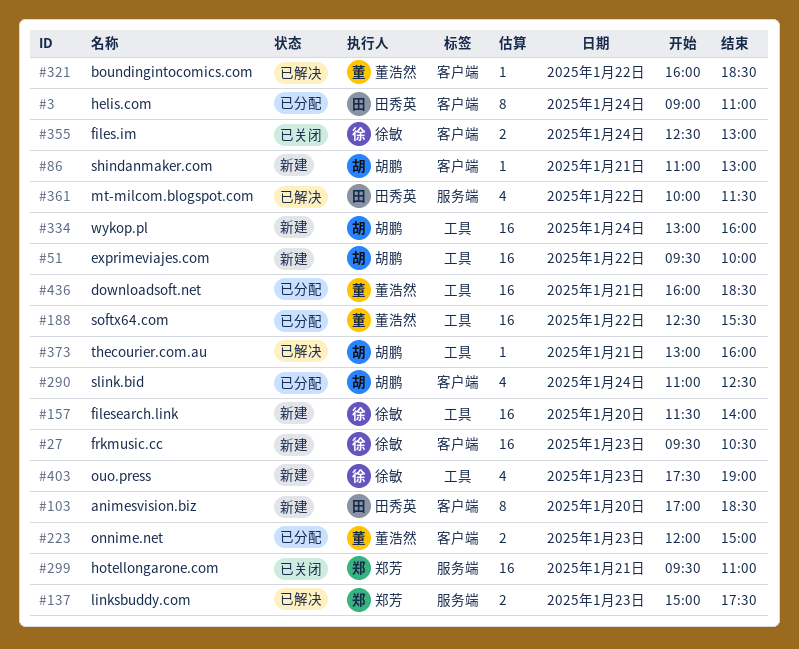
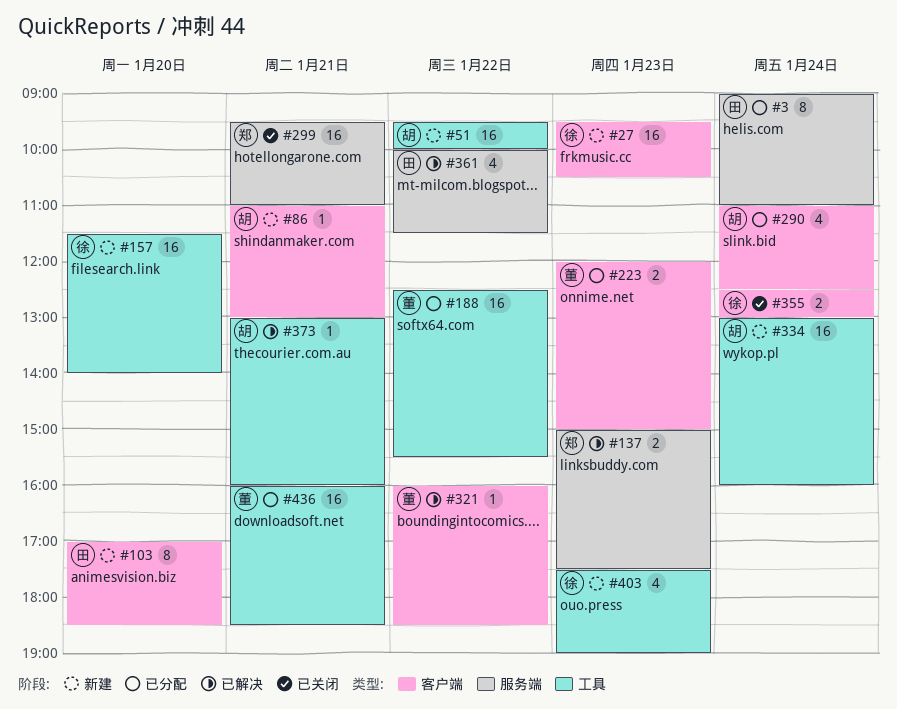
#3, label: 客户端 -> 服务端

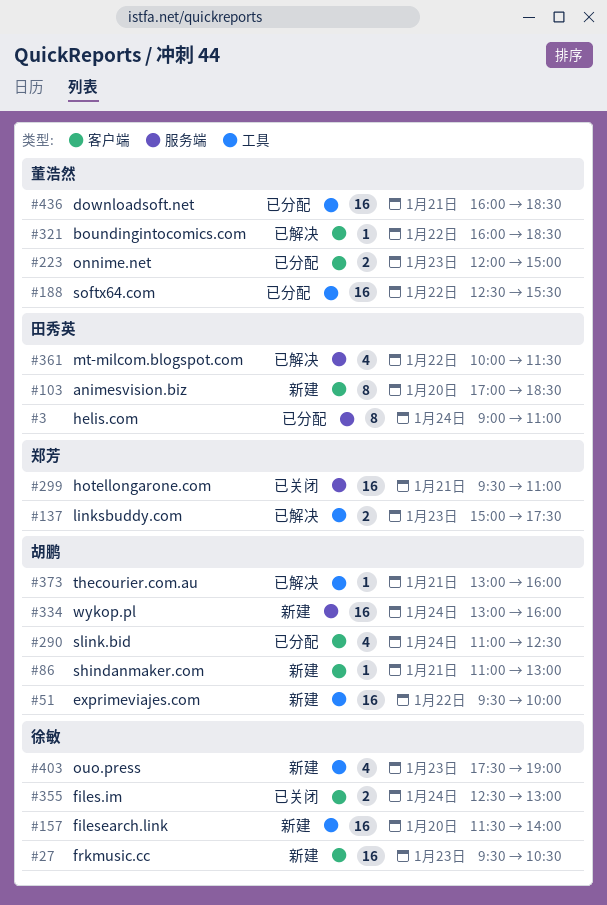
#137, label: 服务端 -> 工具
#334, label: 工具 -> 服务端

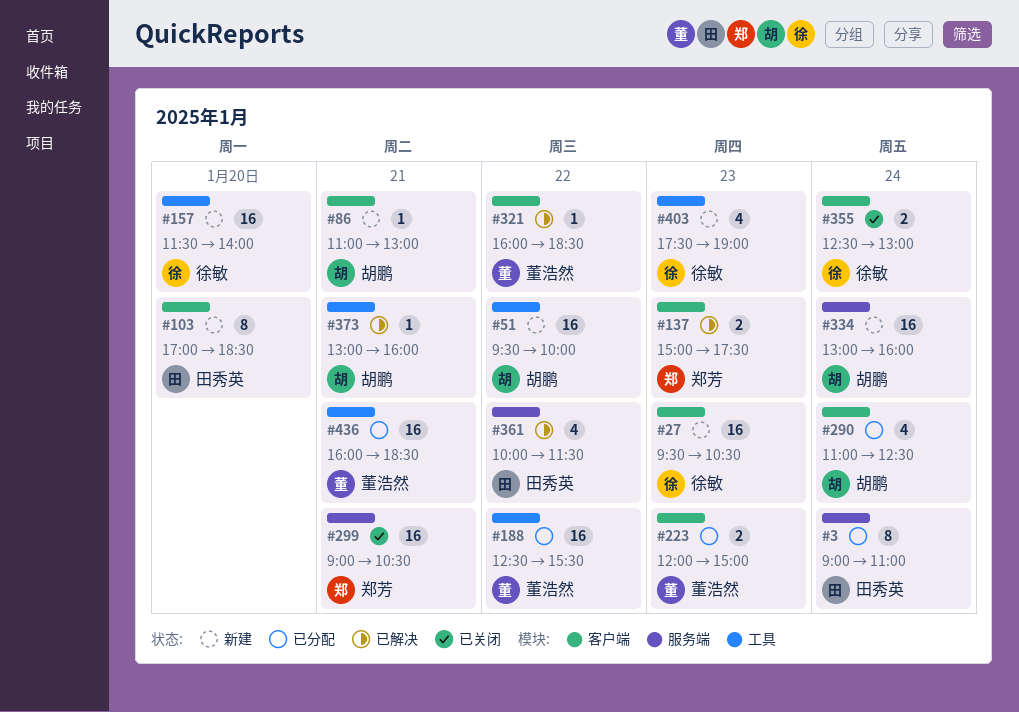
#137, label: 工具 -> 客户端
#299, begins: 09:30 -> 09:00
#299, ends: 11:00 -> 10:30

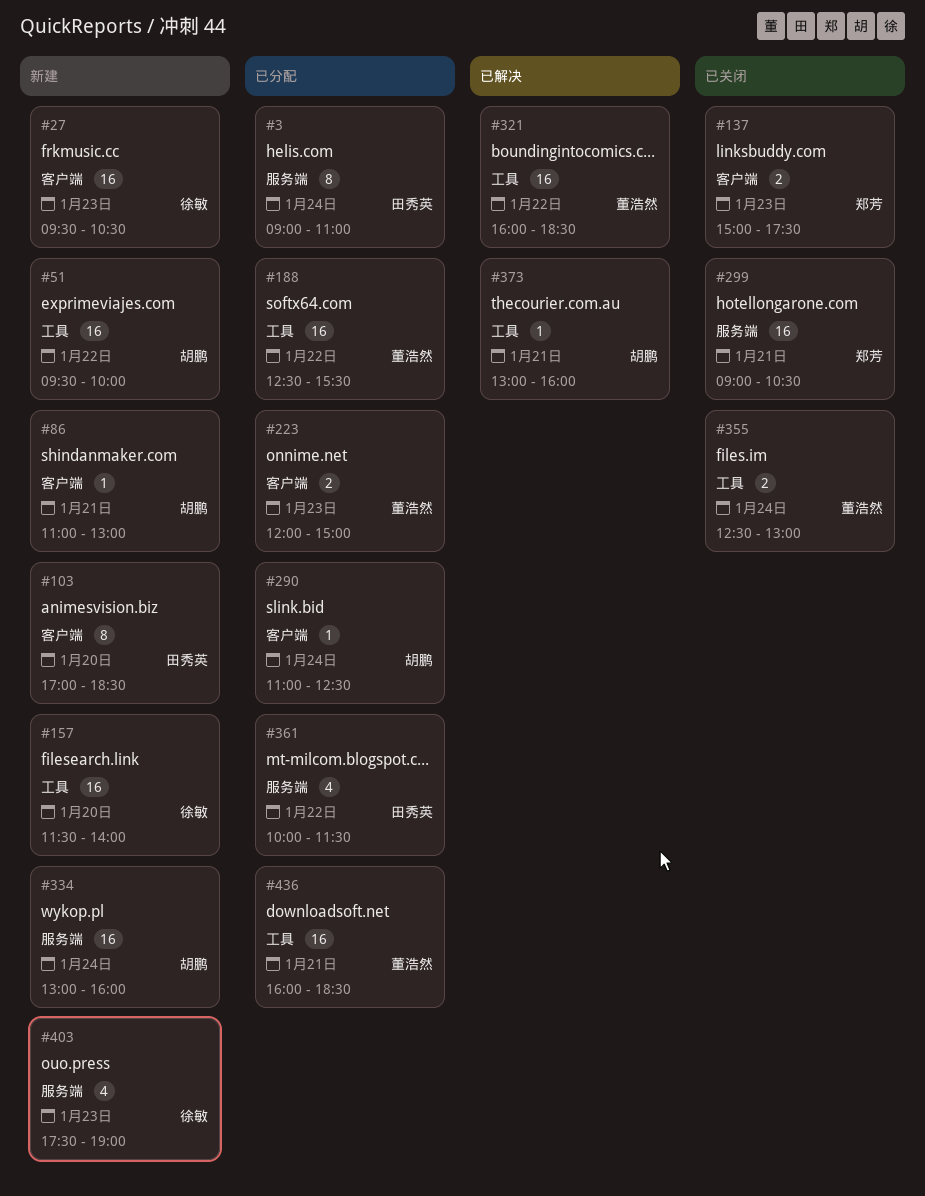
#137, status: 已解决 -> 已关闭
#290, estimate: 4 -> 1
#321, label: 客户端 -> 工具
#321, estimate: 1 -> 16
#355, owner: 徐敏 -> 董浩然
#355, label: 客户端 -> 工具
#361, status: 已解决 -> 已分配
#403, label: 工具 -> 服务端

